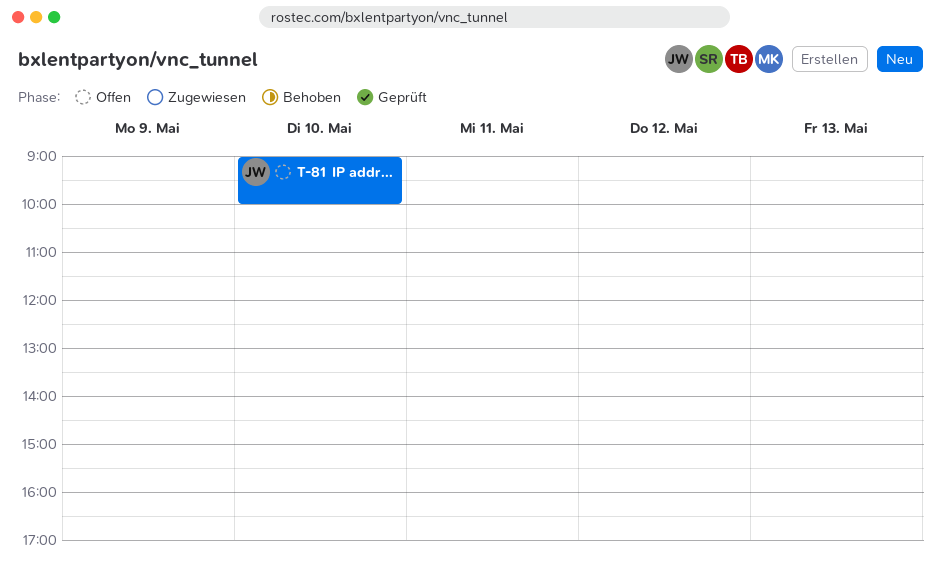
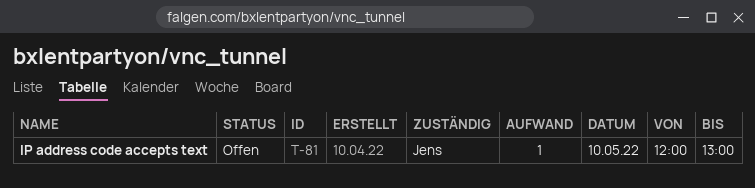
T-81, begins: 09:00 -> 12:00
T-81, ends: 10:00 -> 13:00

